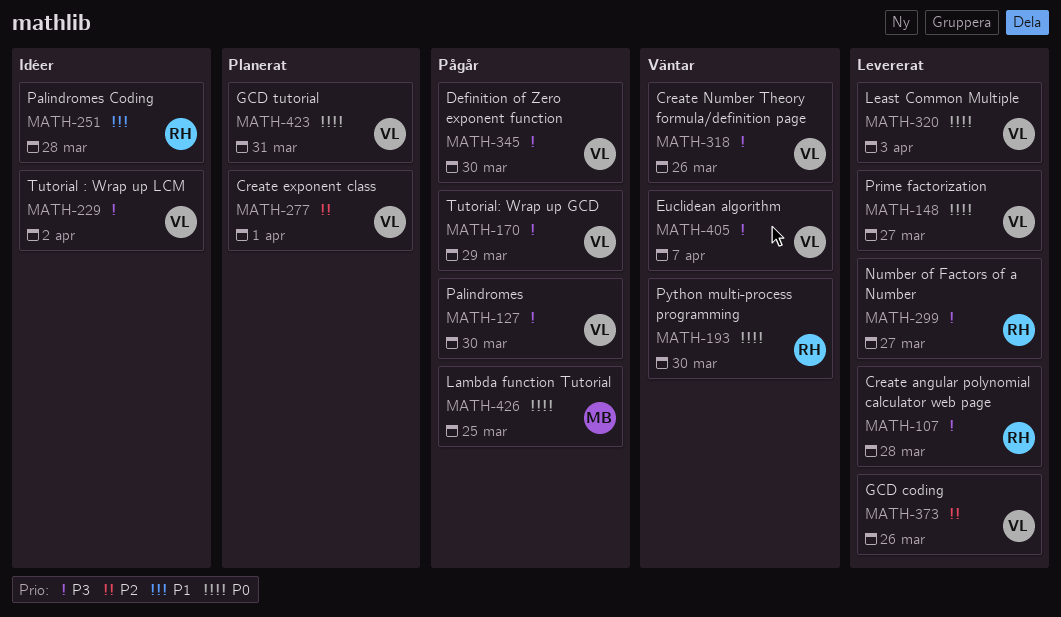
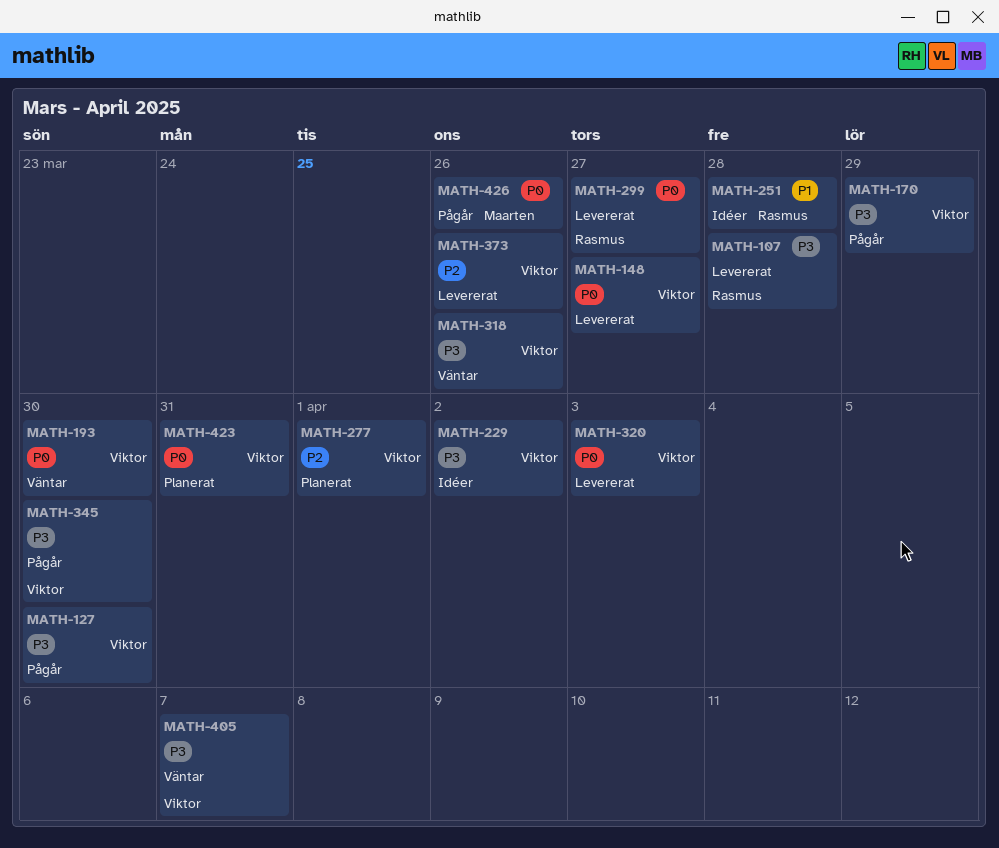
MATH-193, owner: Rasmus -> Viktor
MATH-299, priority: P3 -> P0
MATH-426, due: Mar 25 -> Mar 26

